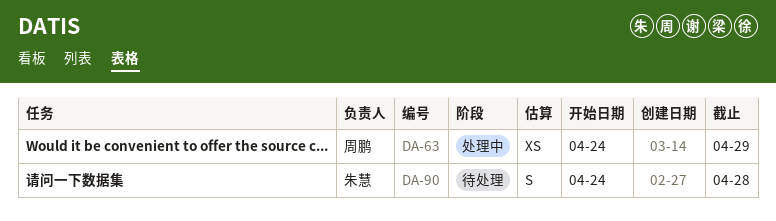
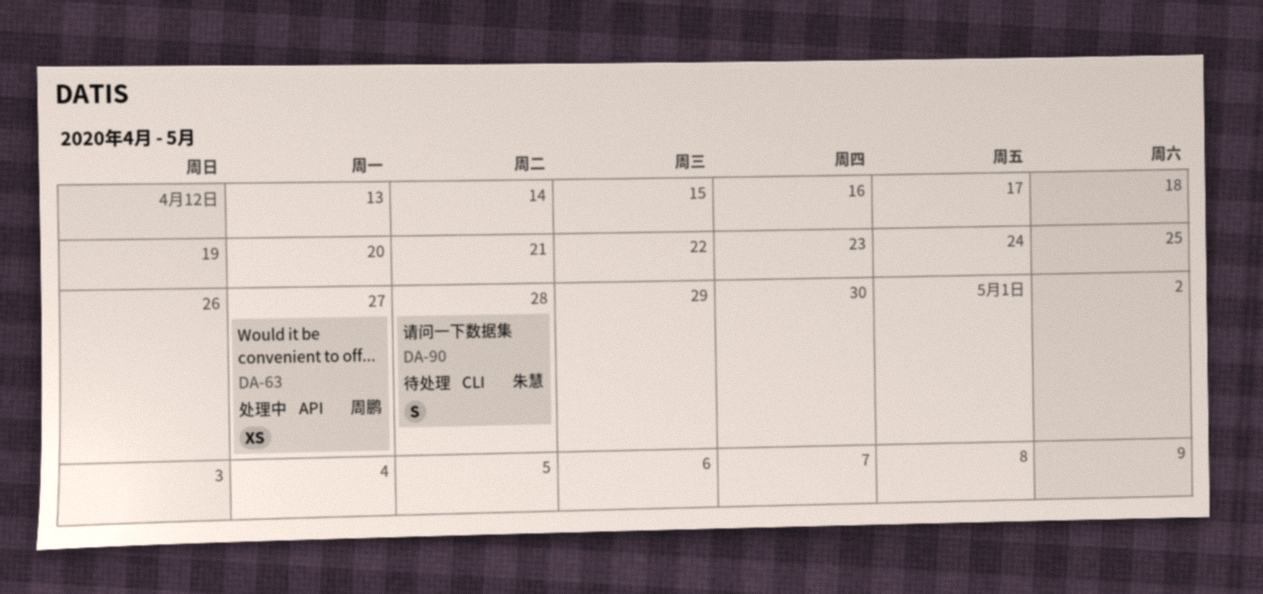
DA-63, due: Apr 29 -> Apr 27

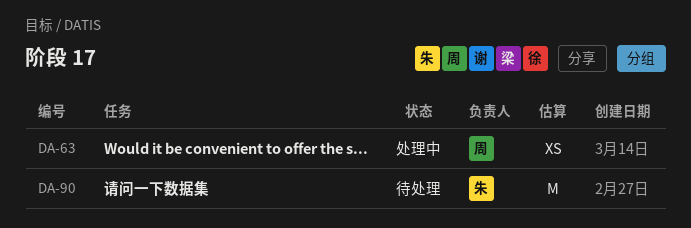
DA-90, estimate: S -> M

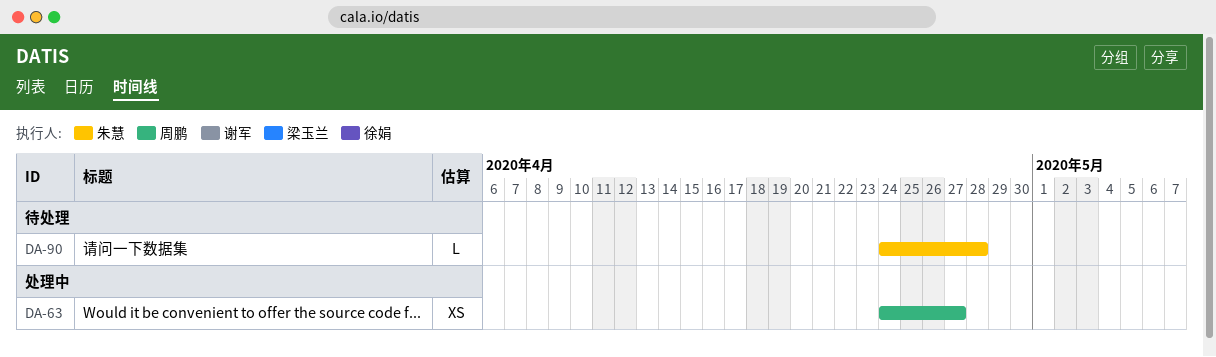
DA-90, estimate: M -> L

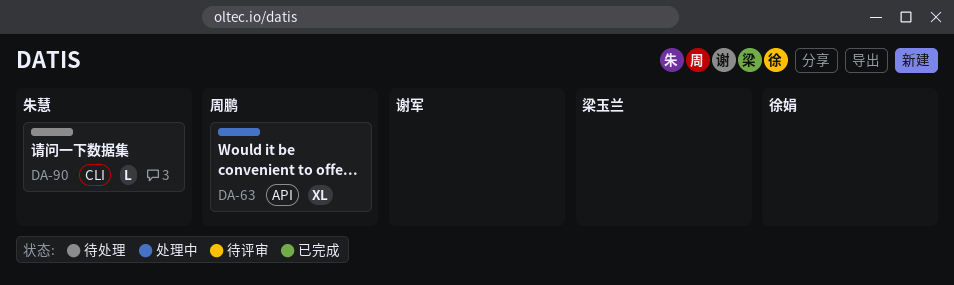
DA-63, estimate: XS -> XL

